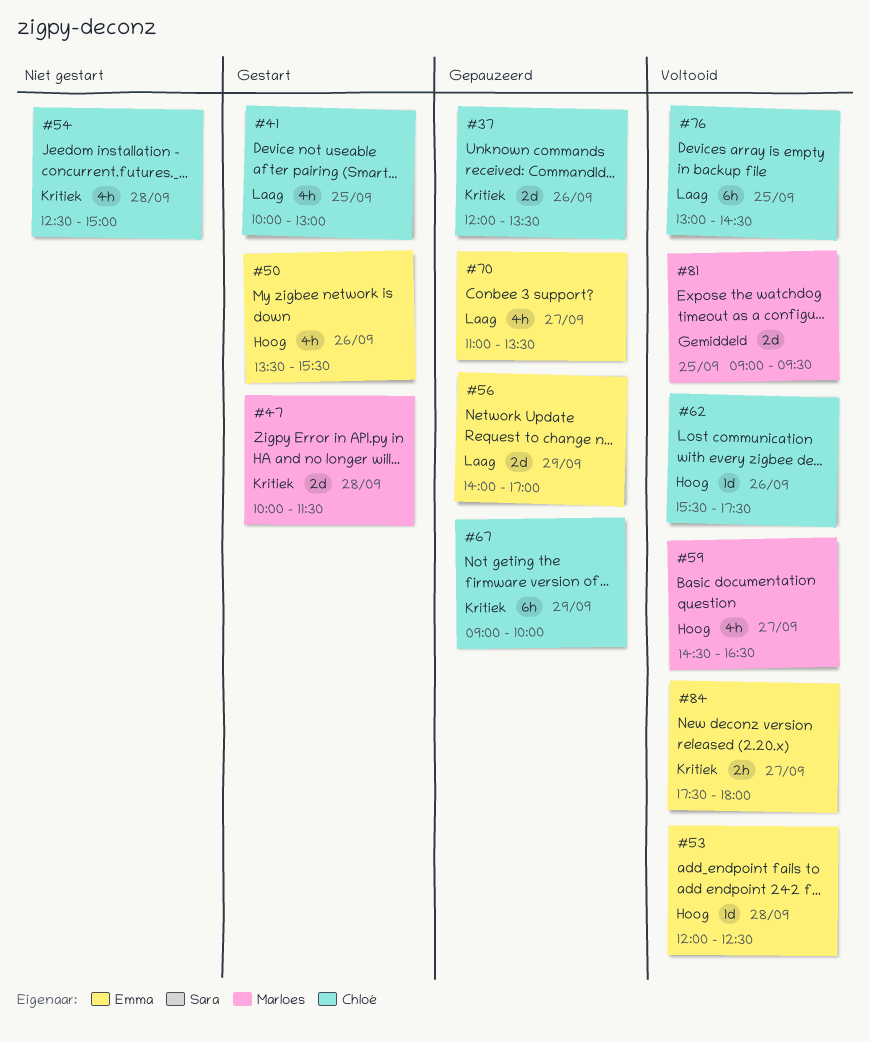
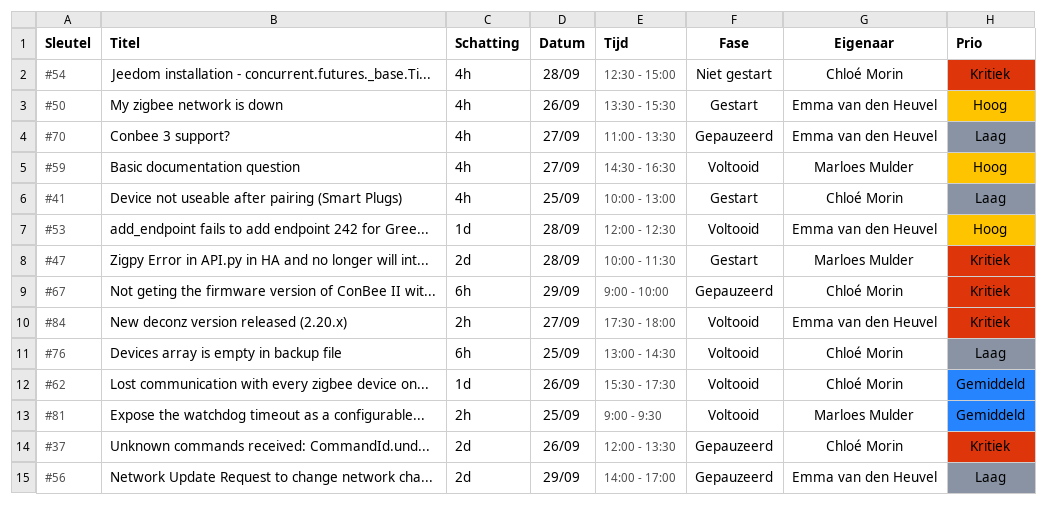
#62, priority: Hoog -> Gemiddeld
#81, estimate: 2d -> 2h

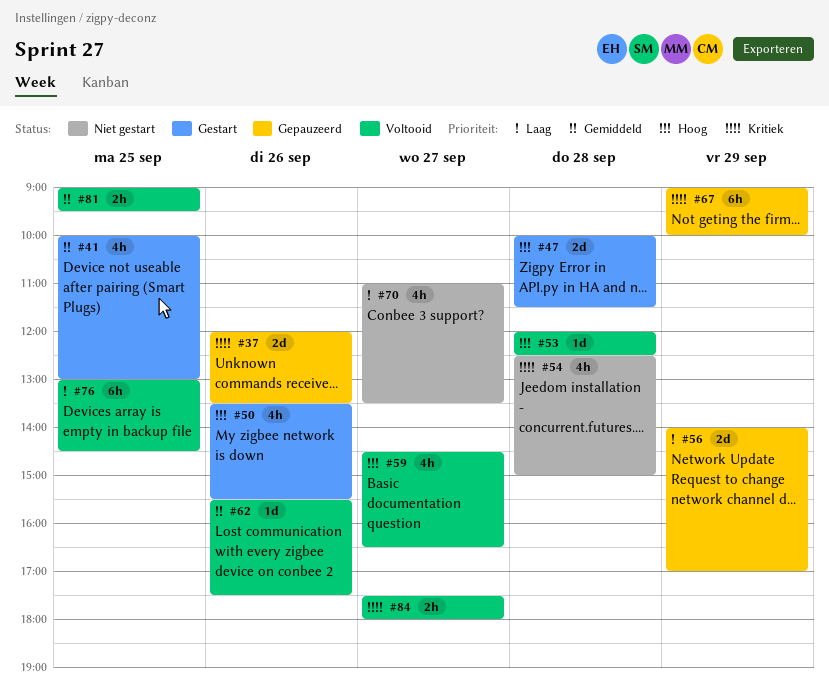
#41, priority: Laag -> Gemiddeld
#47, priority: Kritiek -> Hoog
#70, status: Gepauzeerd -> Niet gestart

